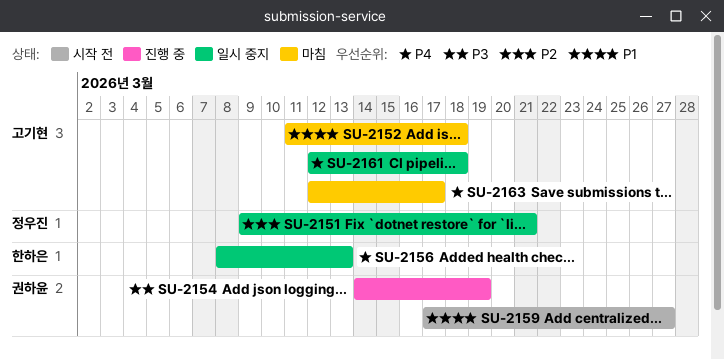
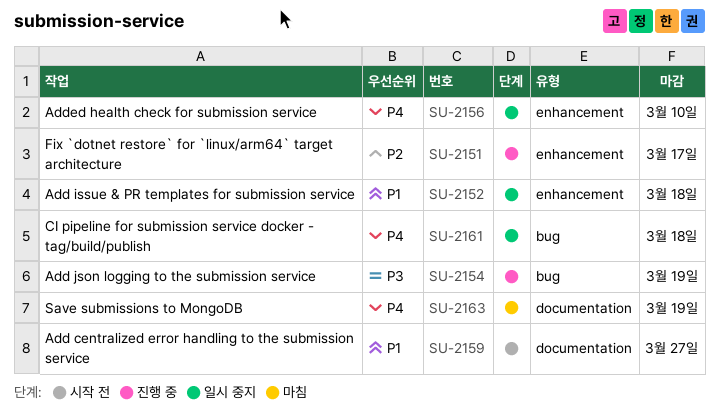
SU-2151, status: 일시 중지 -> 진행 중
SU-2151, due: Mar 21 -> Mar 17
SU-2152, status: 마침 -> 일시 중지
SU-2156, due: Mar 13 -> Mar 10
SU-2163, due: Mar 17 -> Mar 19

